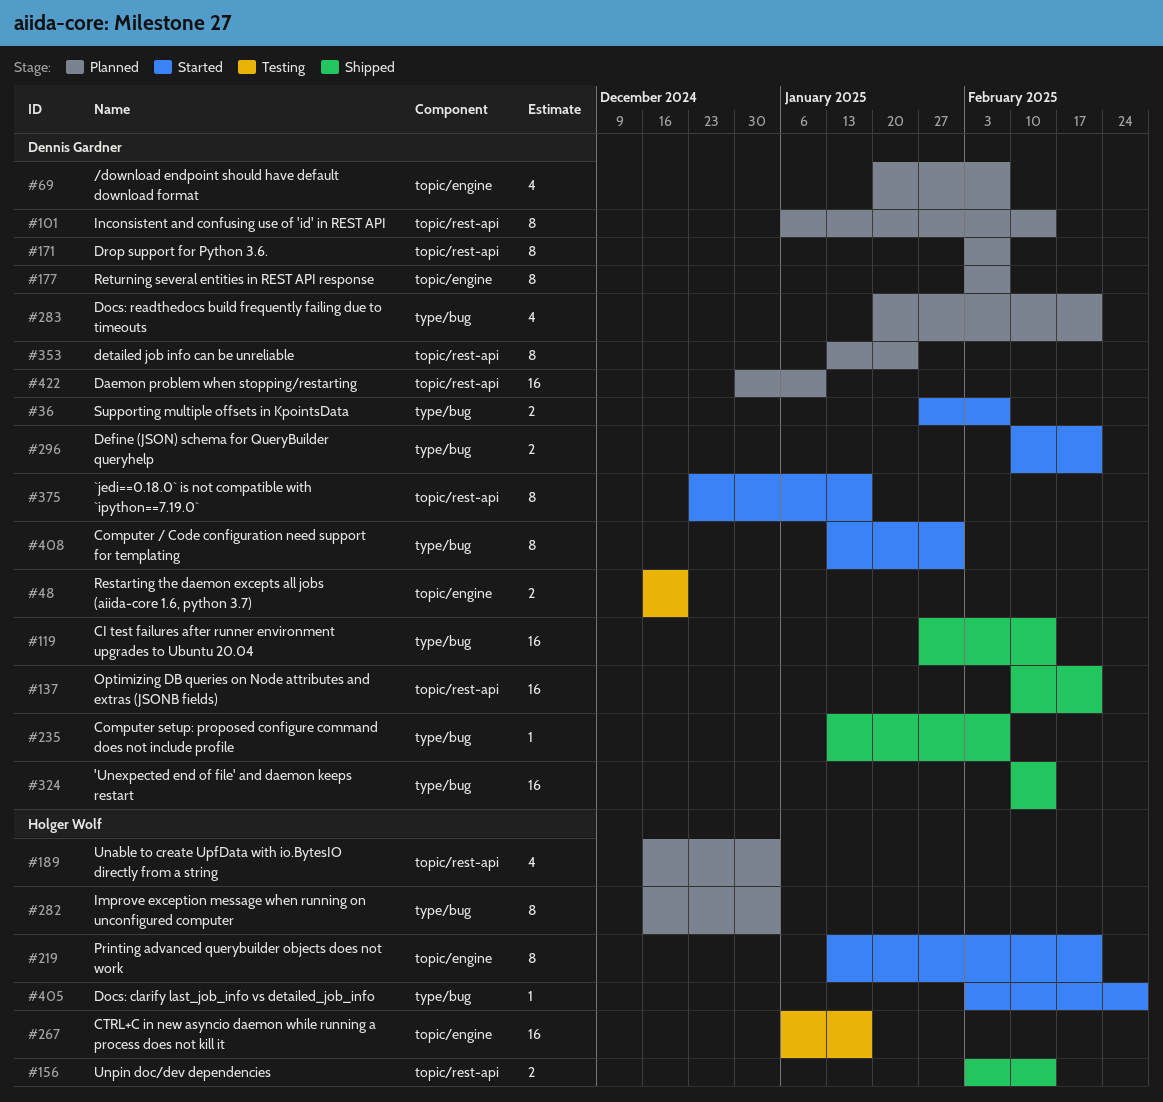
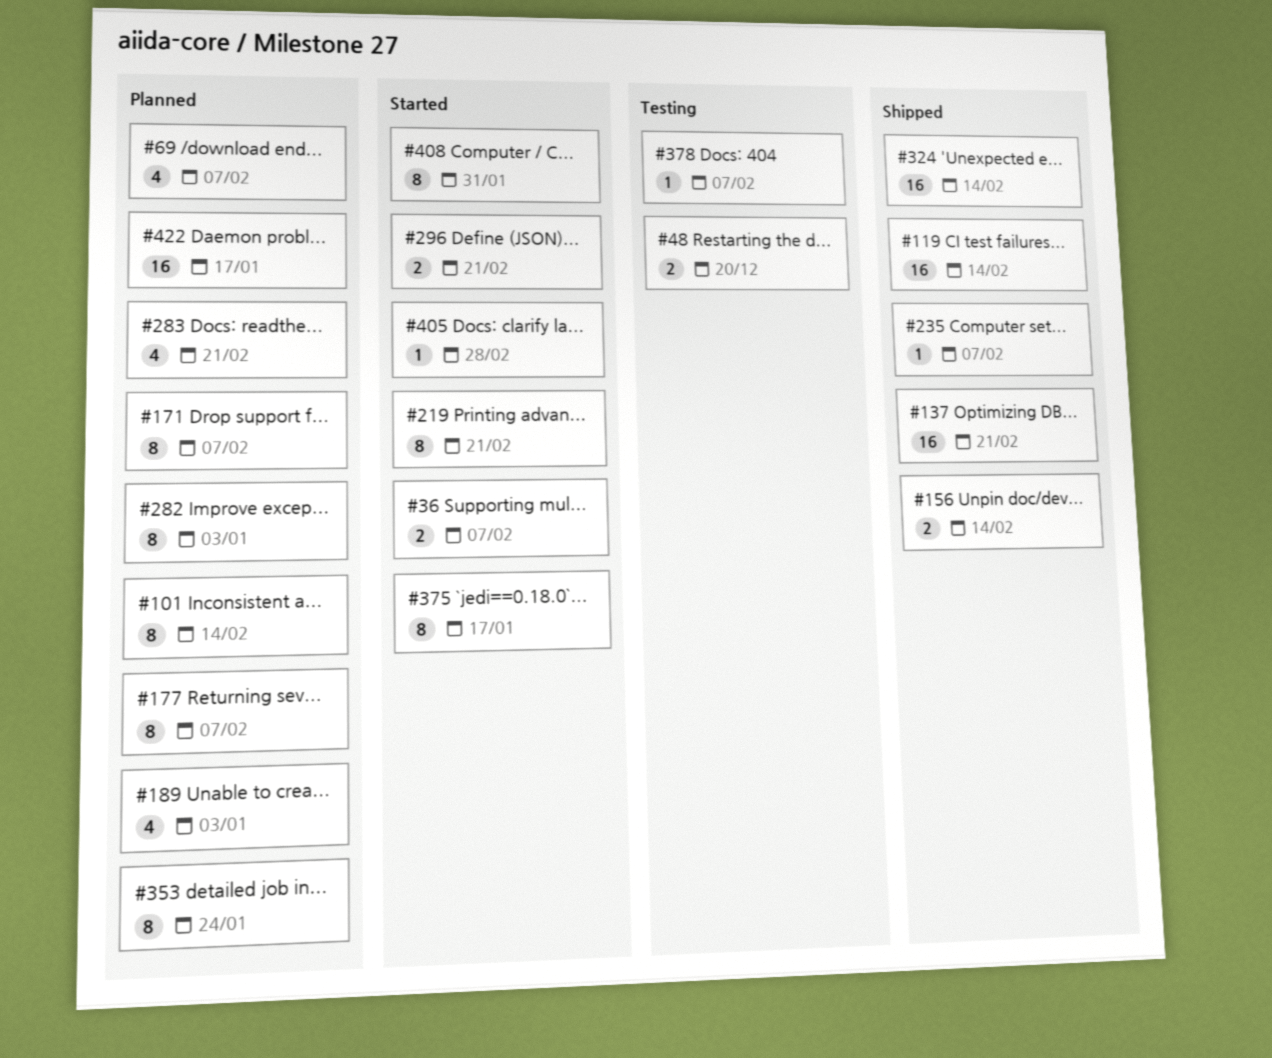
#267: present -> none
#378: none -> present
#422, due: Jan 10 -> Jan 17

